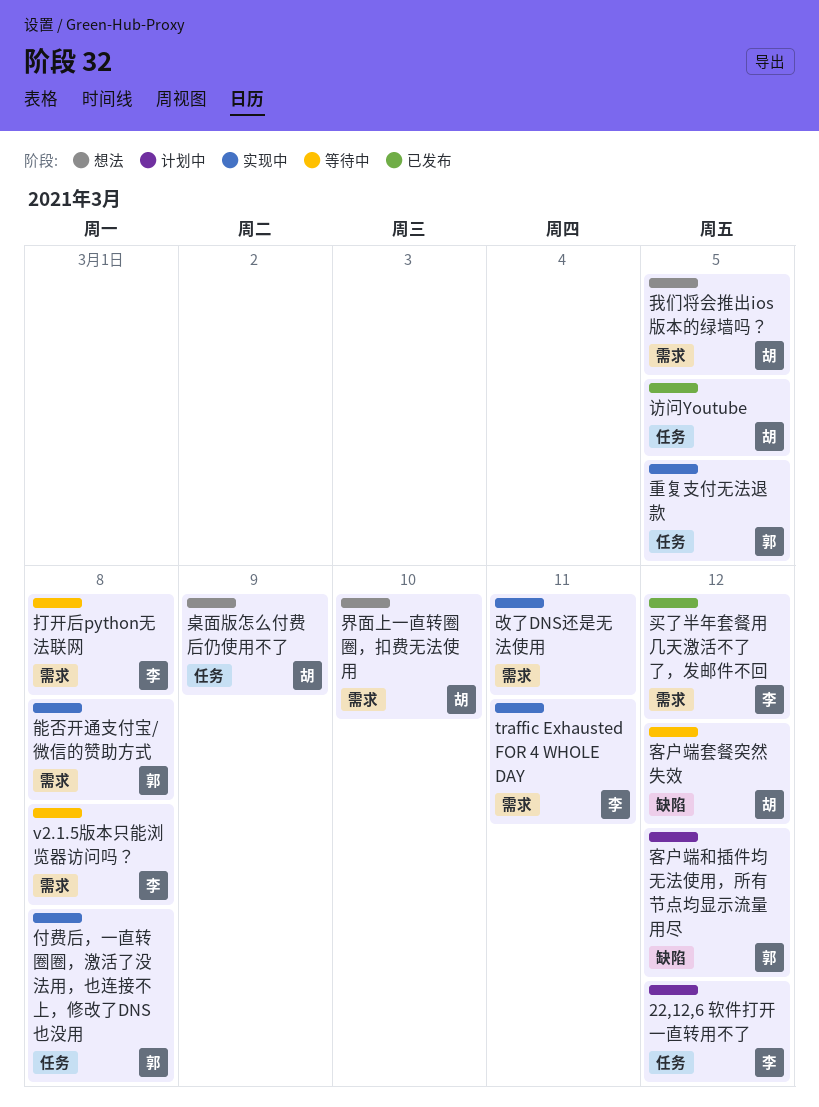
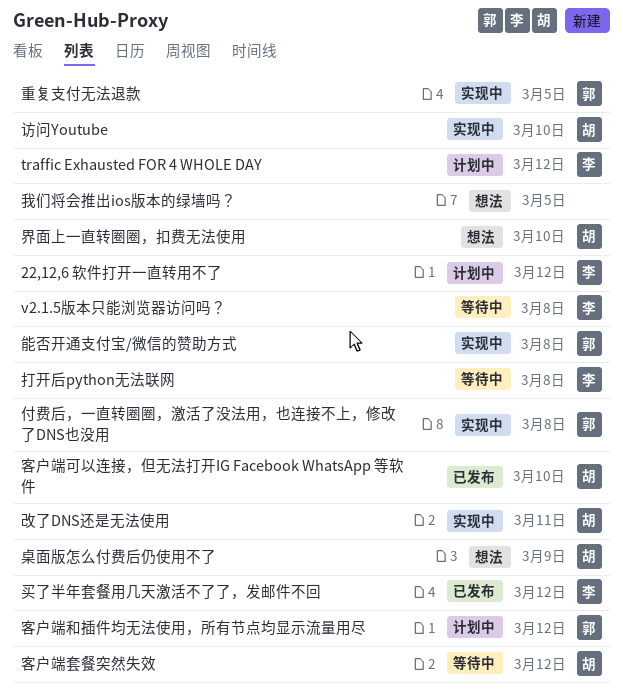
traffic Exhausted FOR 4 WHOLE DAY, status: 实现中 -> 计划中
traffic Exhausted FOR 4 WHOLE DAY, due: Mar 11 -> Mar 12
客户端可以连接，但无法打开IG Facebook WhatsApp 等软件: none -> present
我们将会推出ios版本的绿墙吗？, owner: 胡 -> none
改了DNS还是无法使用, owner: none -> 胡
访问Youtube, status: 已发布 -> 实现中
访问Youtube, due: Mar 5 -> Mar 10

